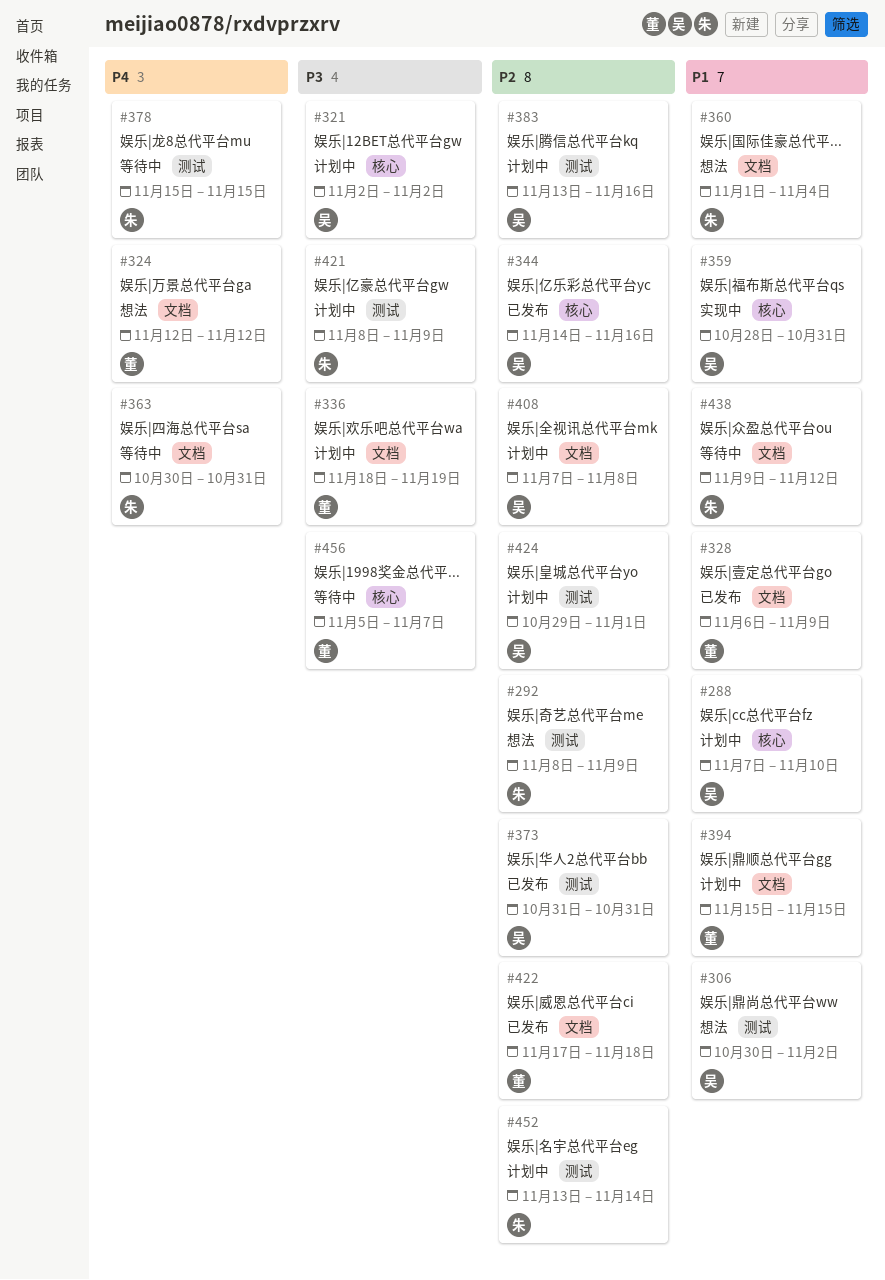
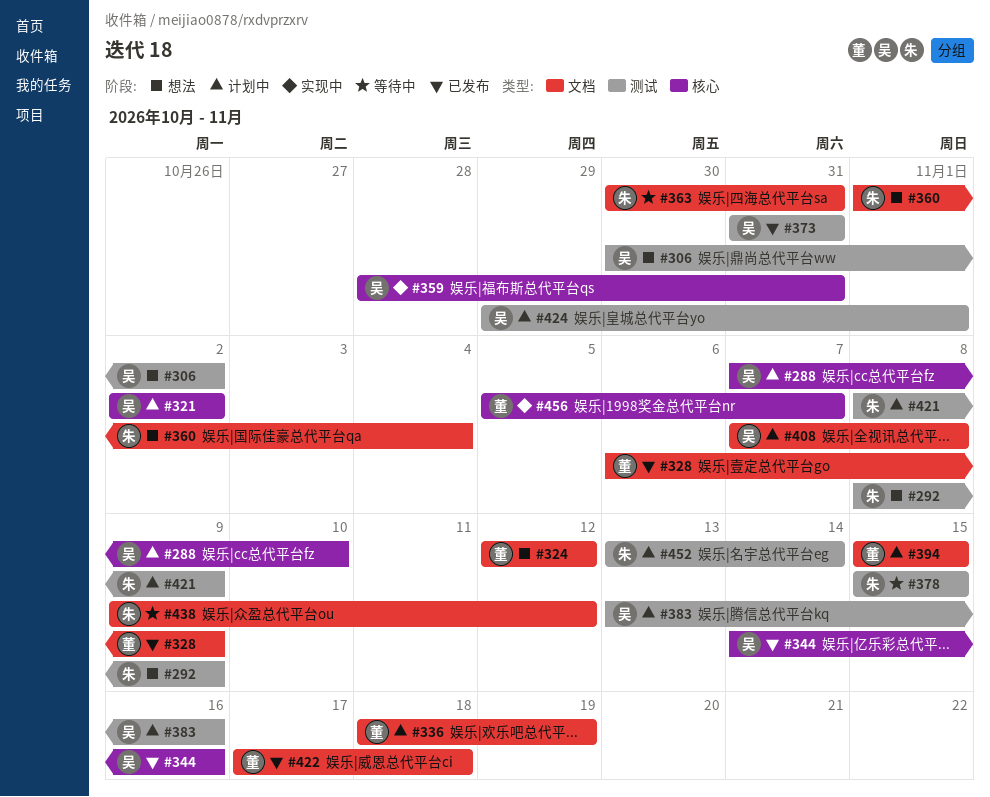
#456, status: 等待中 -> 实现中

